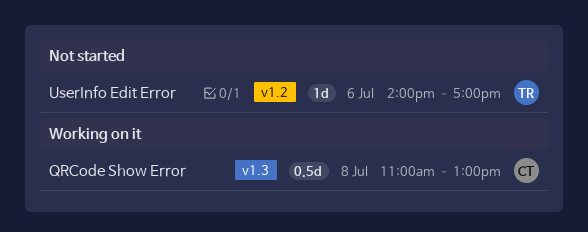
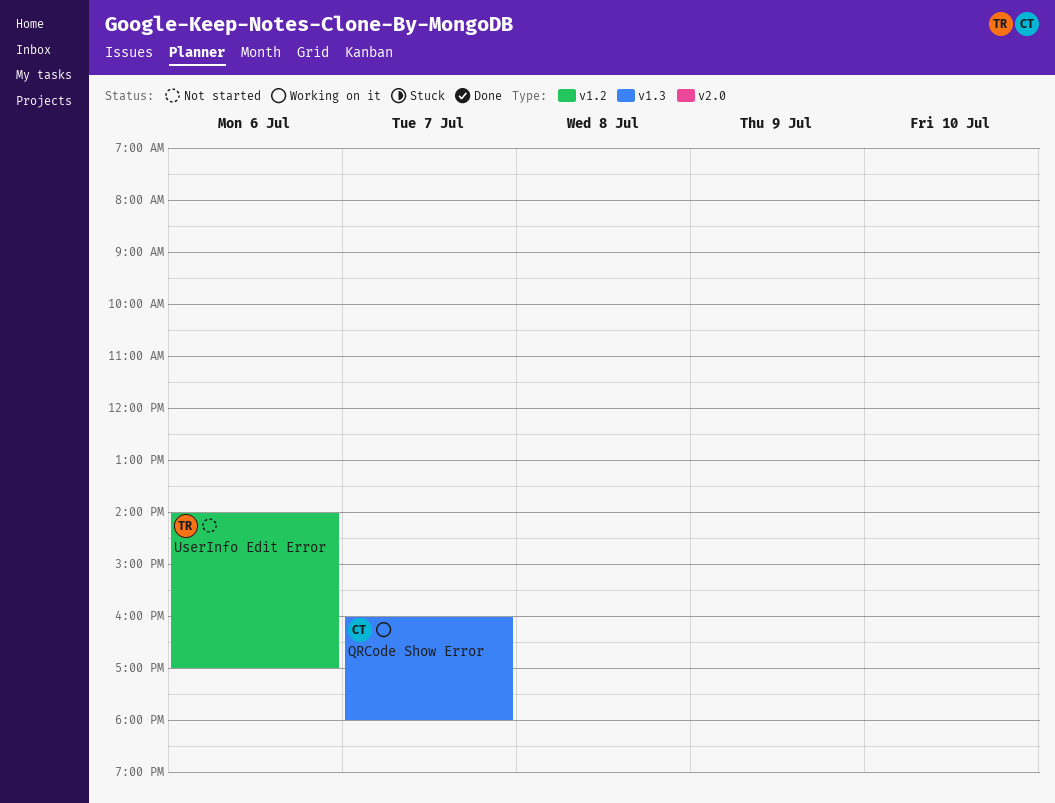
QRCode Show Error, day: Jul 8 -> Jul 7
QRCode Show Error, begins: 11:00 -> 16:00
QRCode Show Error, ends: 13:00 -> 18:00

